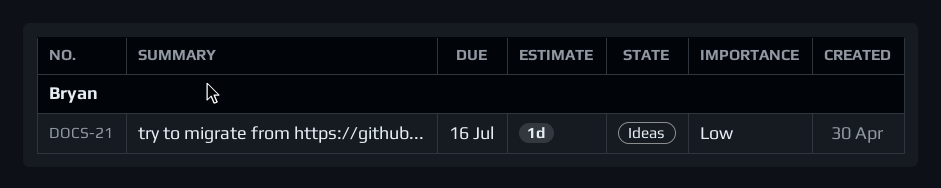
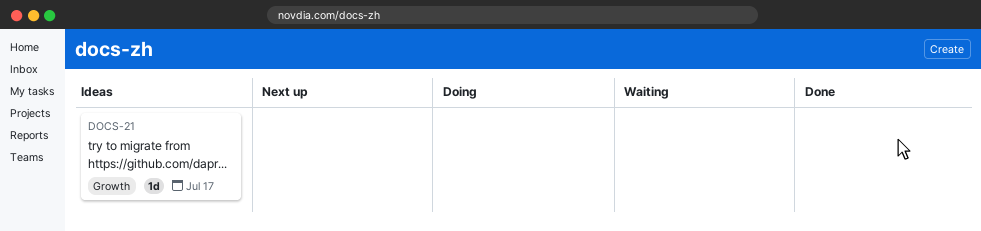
DOCS-21, due: Jul 16 -> Jul 17

